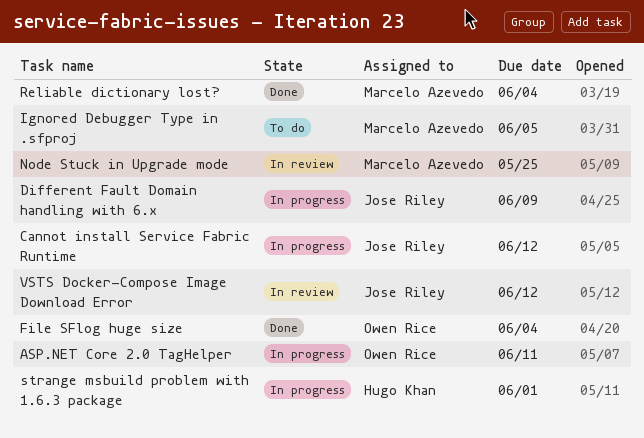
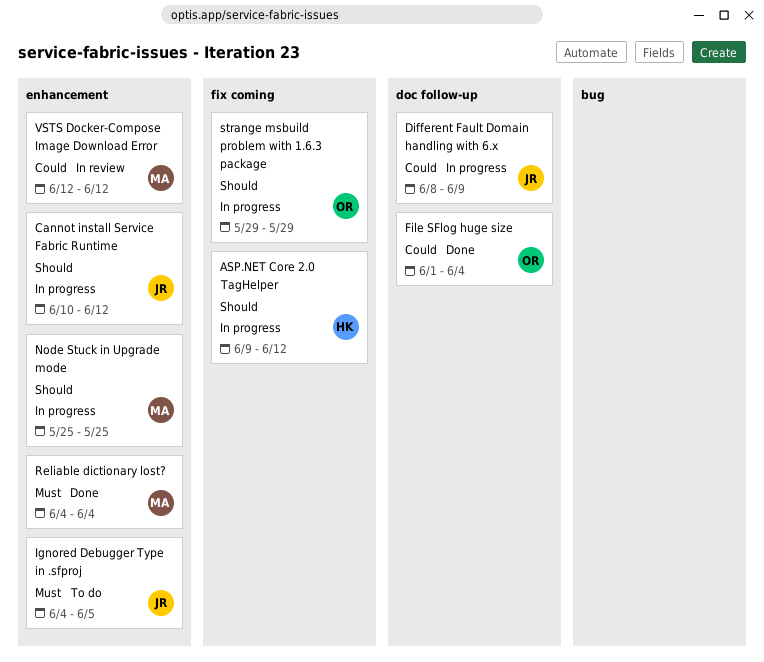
ASP.NET Core 2.0 TagHelper, owner: Owen Rice -> Hugo Khan
ASP.NET Core 2.0 TagHelper, due: Jun 11 -> Jun 12
Ignored Debugger Type in .sfproj, owner: Marcelo Azevedo -> Jose Riley
Node Stuck in Upgrade mode, status: In review -> In progress
strange msbuild problem with 1.6.3 package, owner: Hugo Khan -> Owen Rice
strange msbuild problem with 1.6.3 package, due: Jun 1 -> May 29
VSTS Docker-Compose Image Download Error, owner: Jose Riley -> Marcelo Azevedo

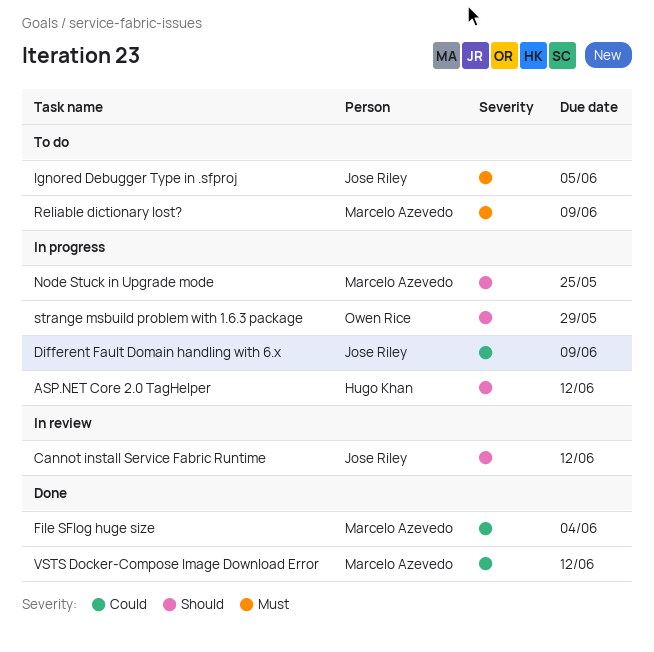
Cannot install Service Fabric Runtime, status: In progress -> In review
File SFlog huge size, owner: Owen Rice -> Marcelo Azevedo
Reliable dictionary lost?, status: Done -> To do
Reliable dictionary lost?, due: Jun 4 -> Jun 9
VSTS Docker-Compose Image Download Error, status: In review -> Done

